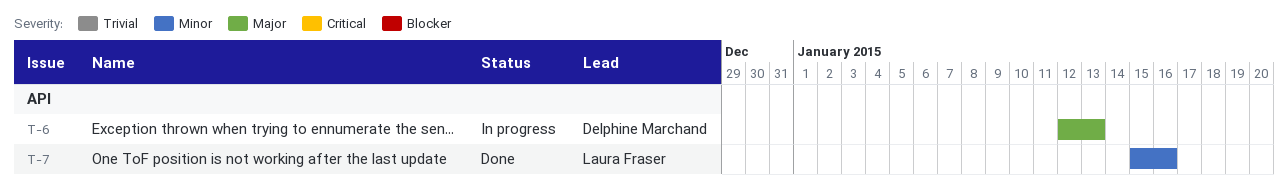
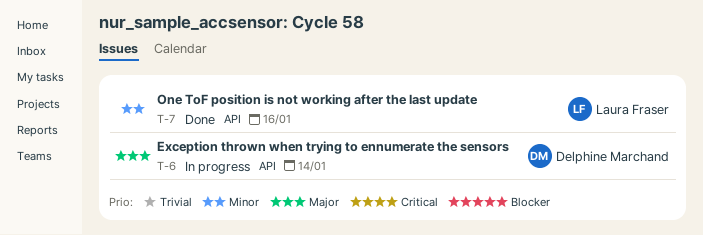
T-6, due: Jan 13 -> Jan 14

